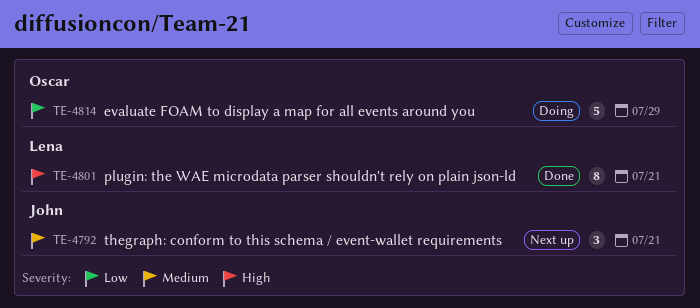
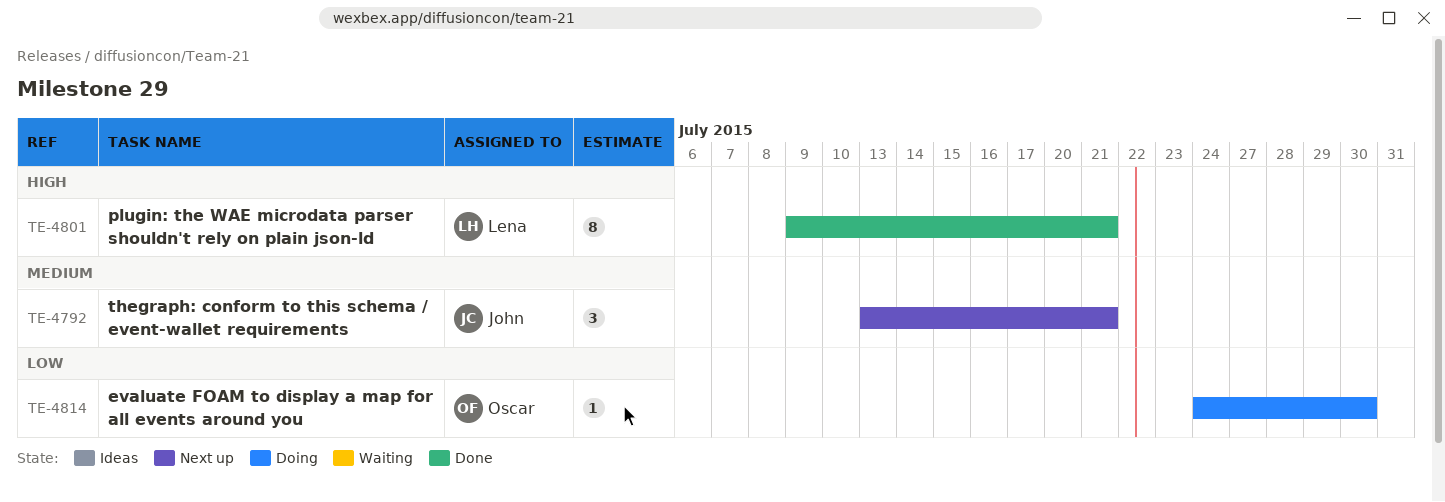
TE-4814, estimate: 5 -> 1
TE-4814, due: Jul 29 -> Jul 30

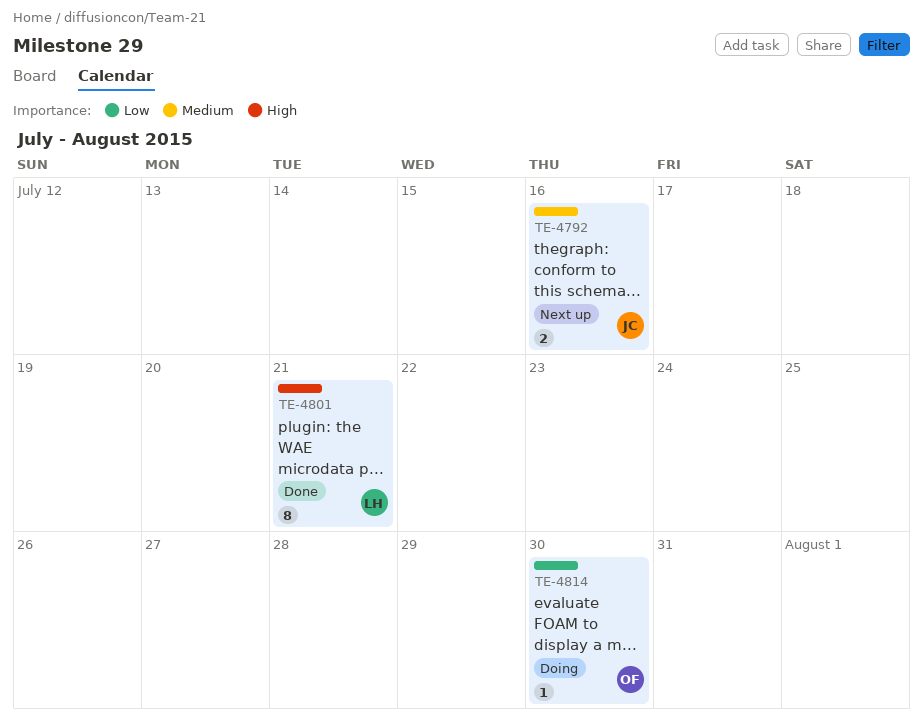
TE-4792, estimate: 3 -> 2
TE-4792, due: Jul 21 -> Jul 16

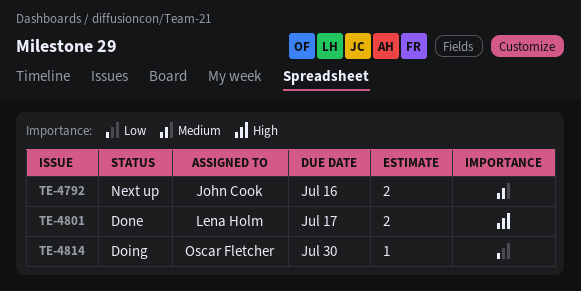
TE-4801, estimate: 8 -> 2
TE-4801, due: Jul 21 -> Jul 17

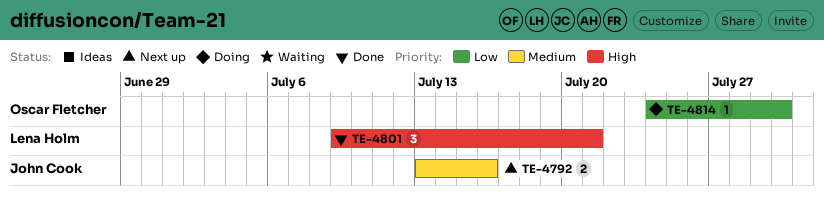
TE-4801, estimate: 2 -> 3
TE-4801, due: Jul 17 -> Jul 21

